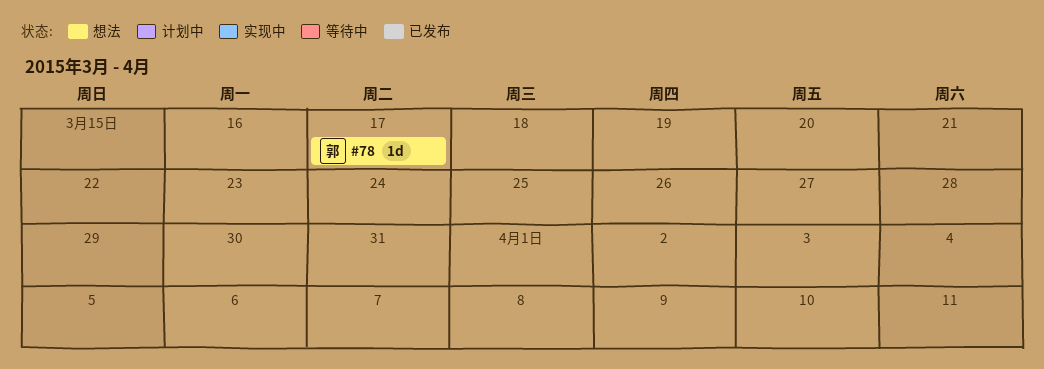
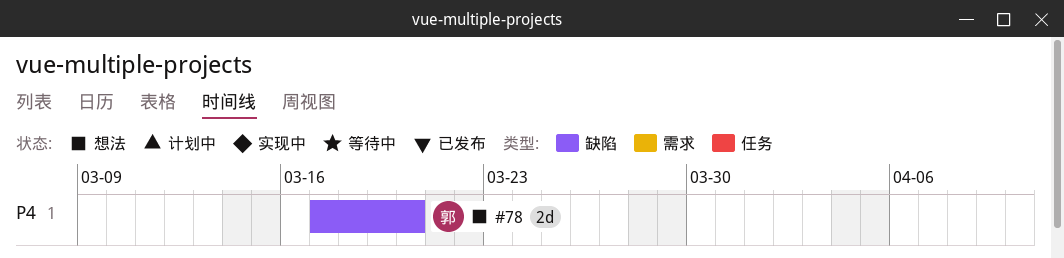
#78, estimate: 1d -> 2d
#78, due: Mar 17 -> Mar 20

